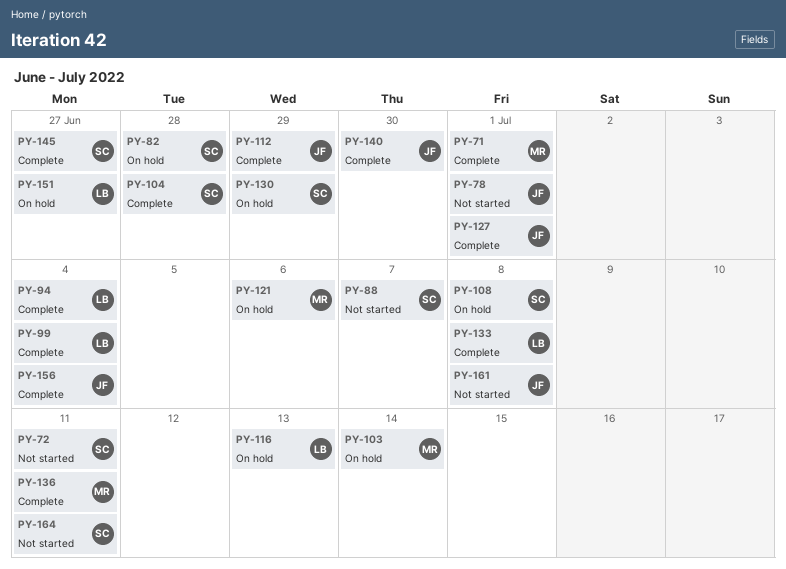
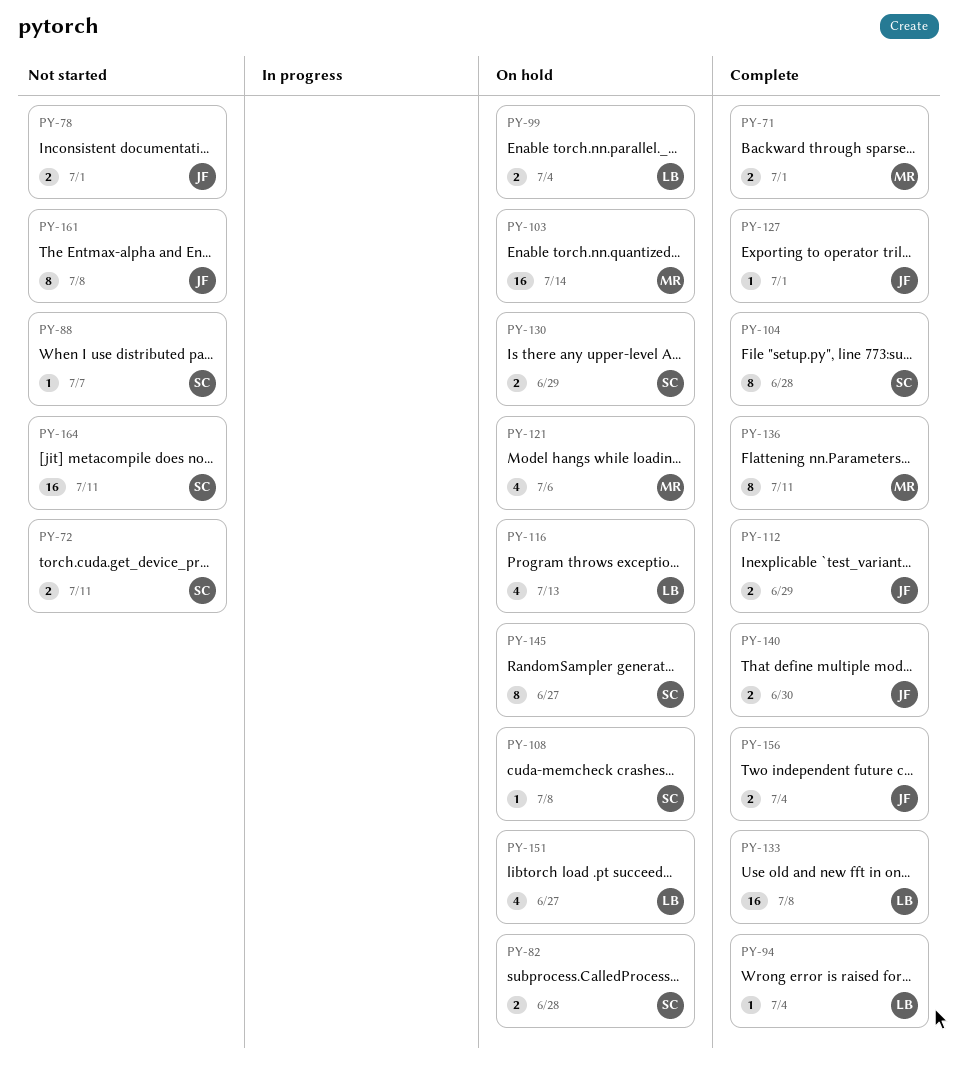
PY-99, status: Complete -> On hold
PY-145, status: Complete -> On hold

